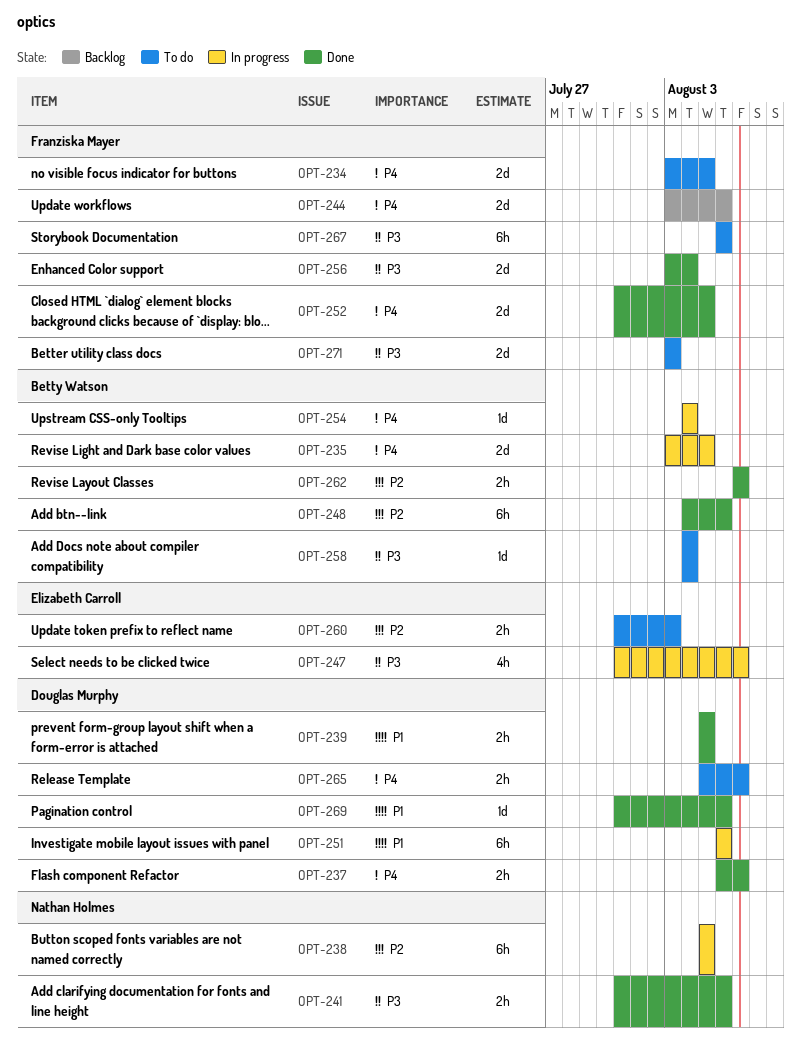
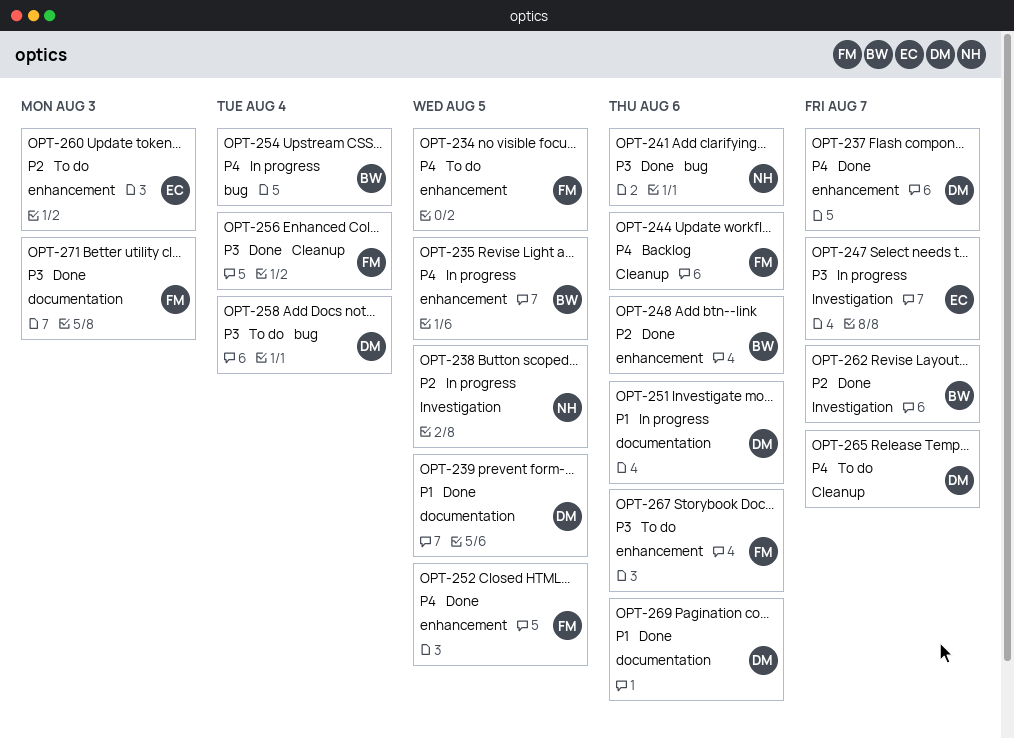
OPT-258, owner: Betty Watson -> Douglas Murphy
OPT-271, status: To do -> Done

